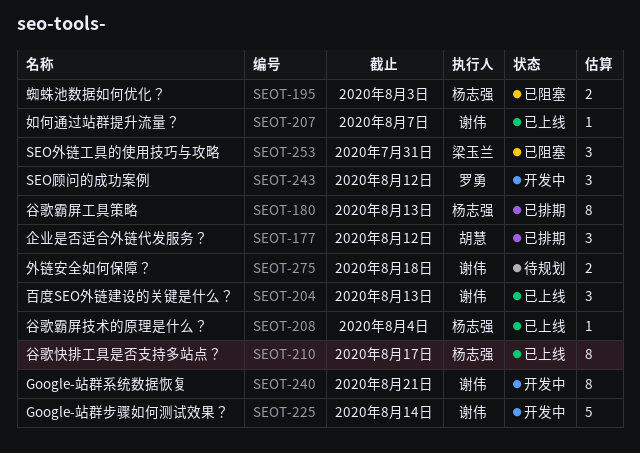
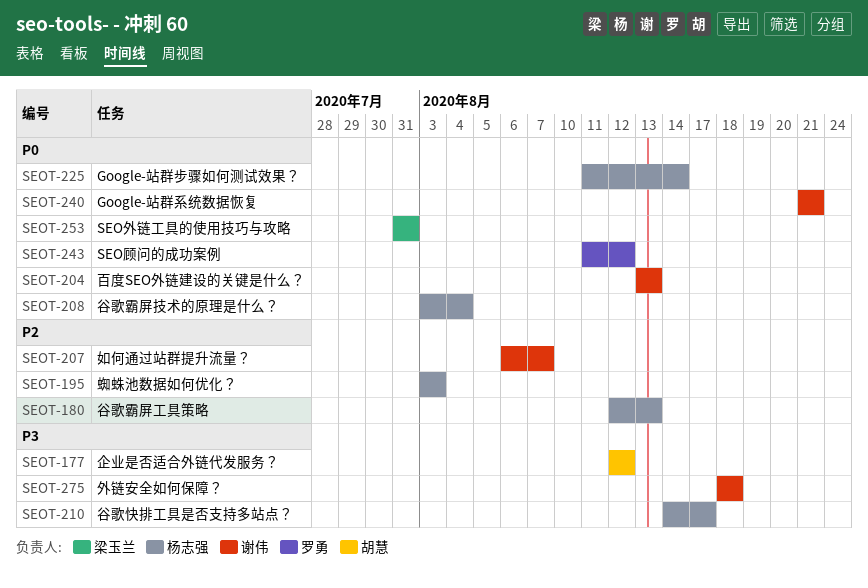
SEOT-225, owner: 谢伟 -> 杨志强

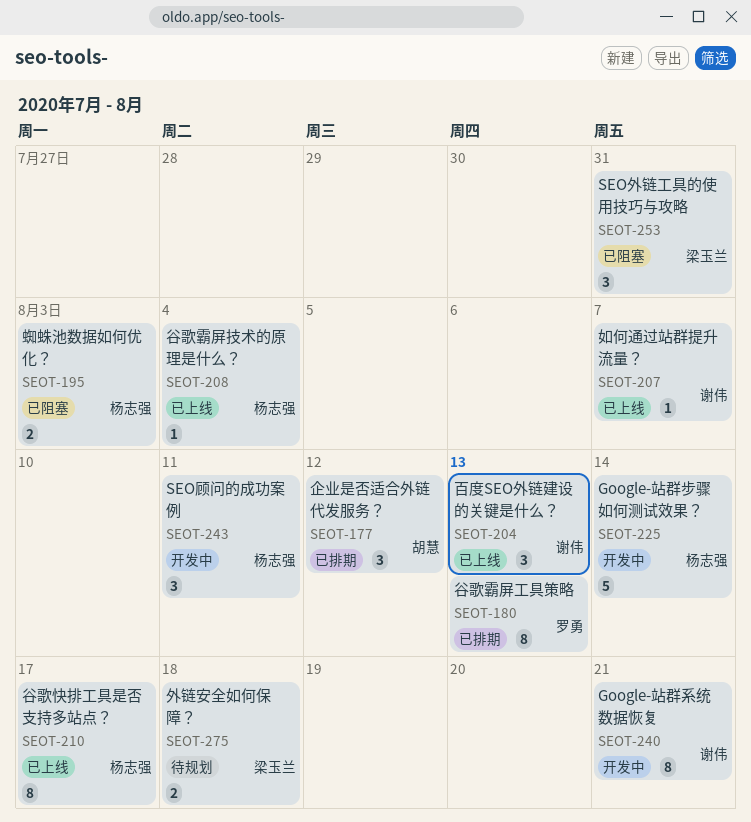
SEOT-180, owner: 杨志强 -> 罗勇
SEOT-243, owner: 罗勇 -> 杨志强
SEOT-243, due: Aug 12 -> Aug 11
SEOT-275, owner: 谢伟 -> 梁玉兰

